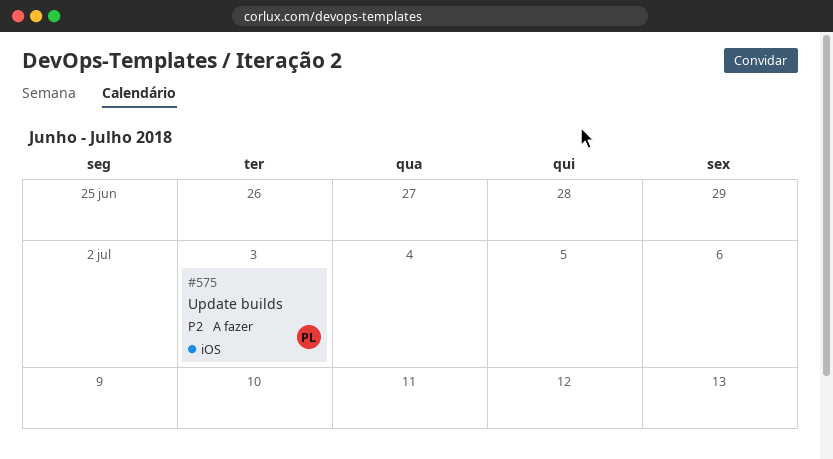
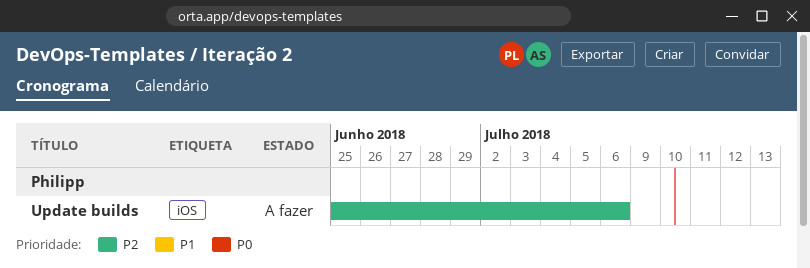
Update builds, due: Jul 3 -> Jul 6

